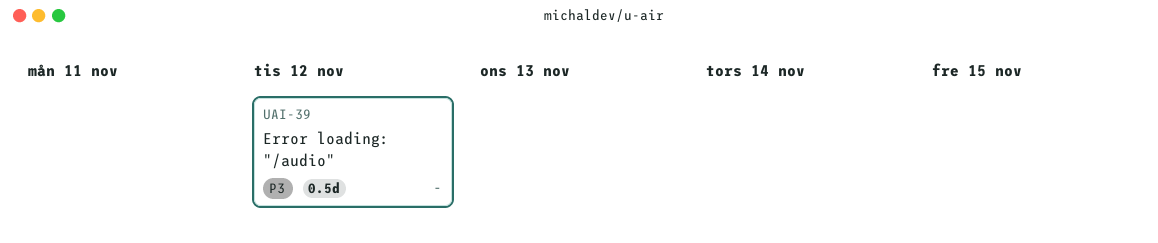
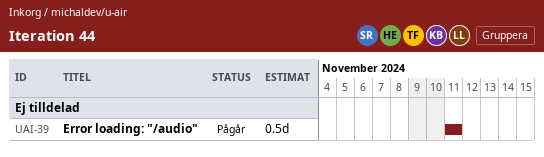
UAI-39, due: Nov 12 -> Nov 11

